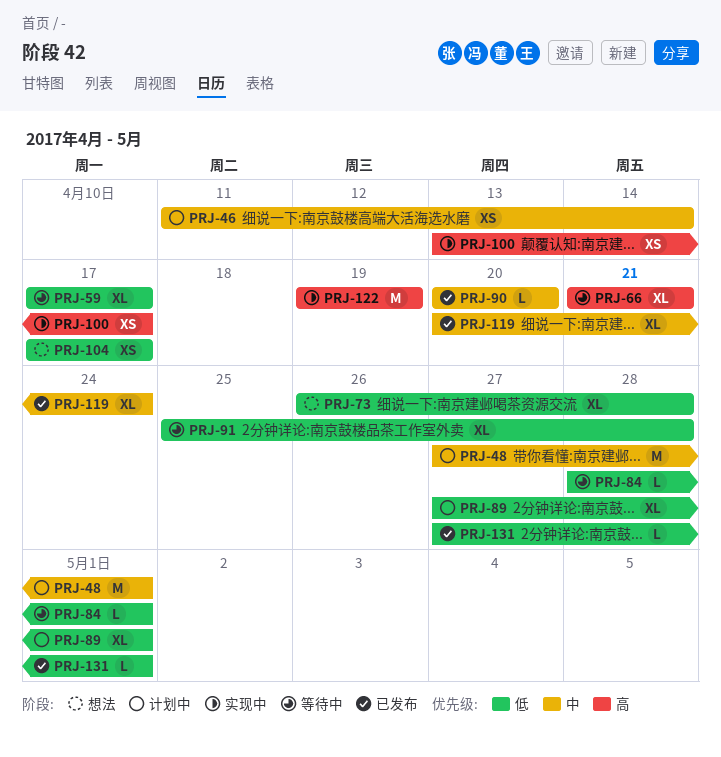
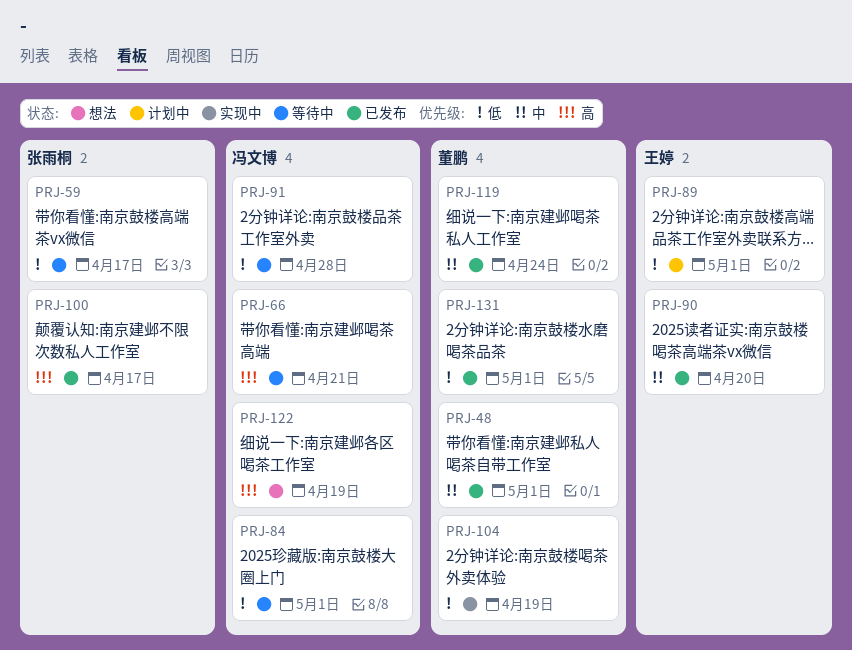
PRJ-46: present -> none
PRJ-48, status: 计划中 -> 已发布
PRJ-73: present -> none
PRJ-100, status: 实现中 -> 已发布
PRJ-104, status: 想法 -> 实现中
PRJ-104, due: Apr 17 -> Apr 19
PRJ-122, status: 实现中 -> 想法

